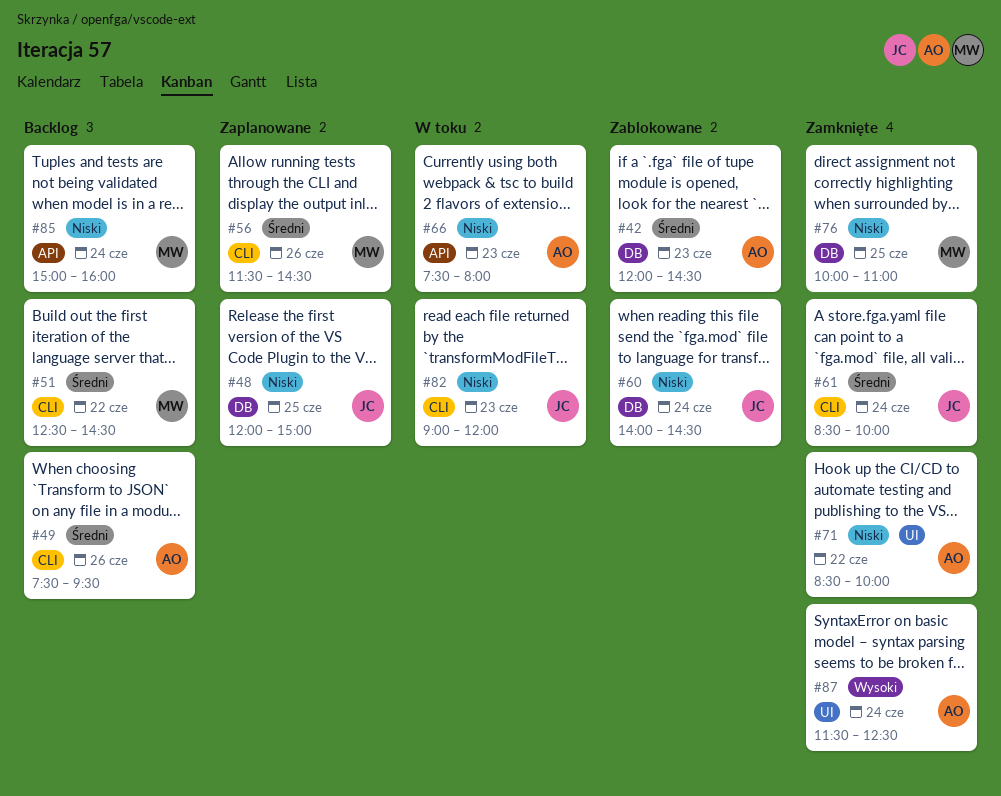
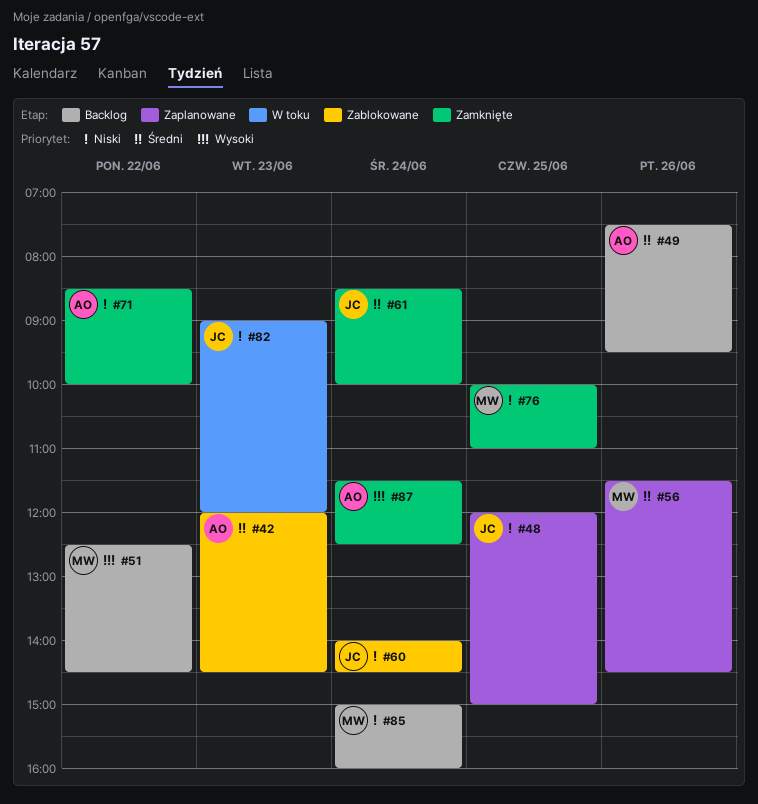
#51, priority: Średni -> Wysoki
#66: present -> none

